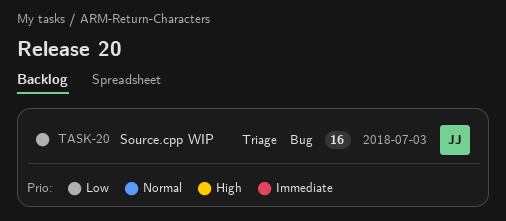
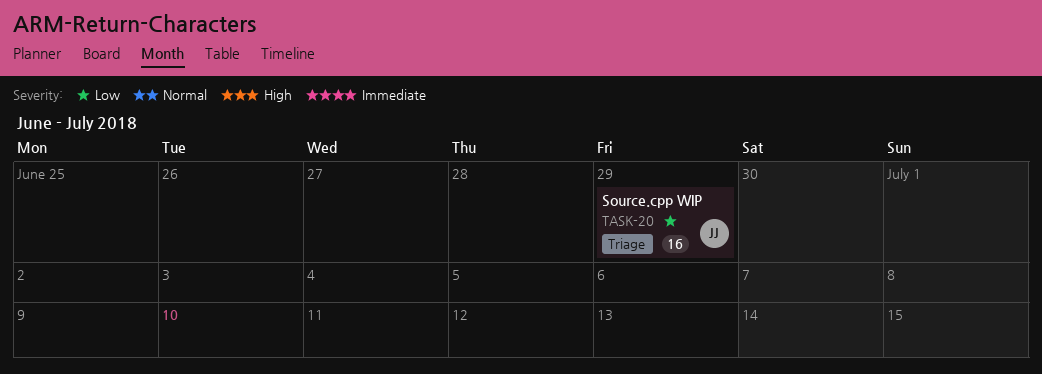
TASK-20, due: Jul 3 -> Jun 29

